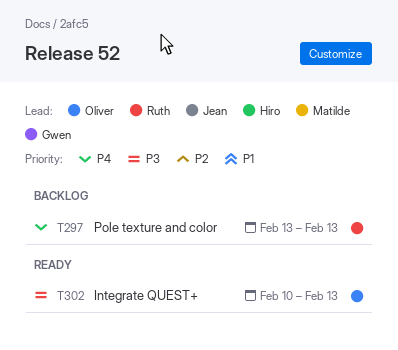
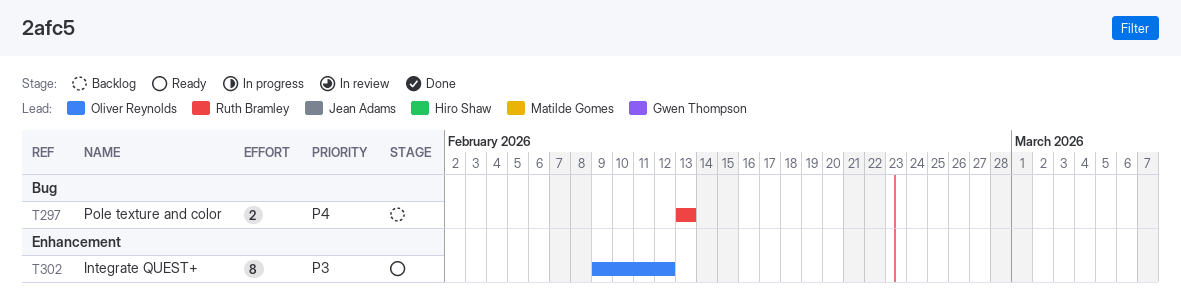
T302, start: Feb 10 -> Feb 9
T302, due: Feb 13 -> Feb 12

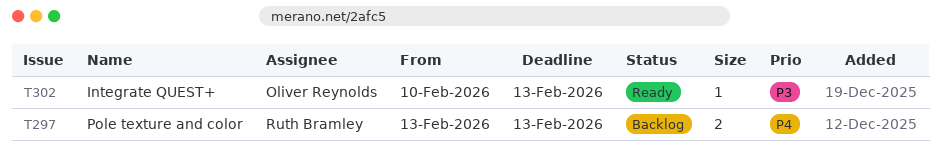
T302, estimate: 8 -> 1
T302, start: Feb 9 -> Feb 10
T302, due: Feb 12 -> Feb 13

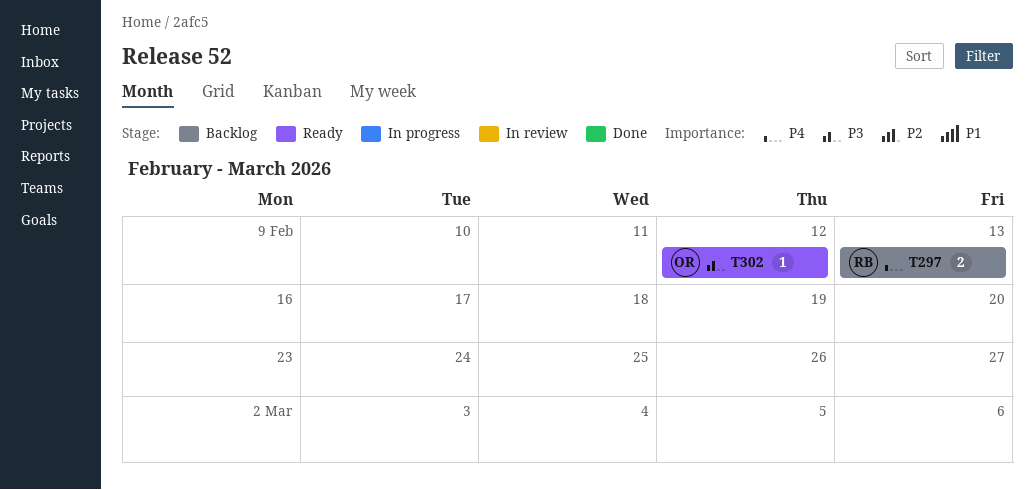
T302, start: Feb 10 -> Feb 12
T302, due: Feb 13 -> Feb 12

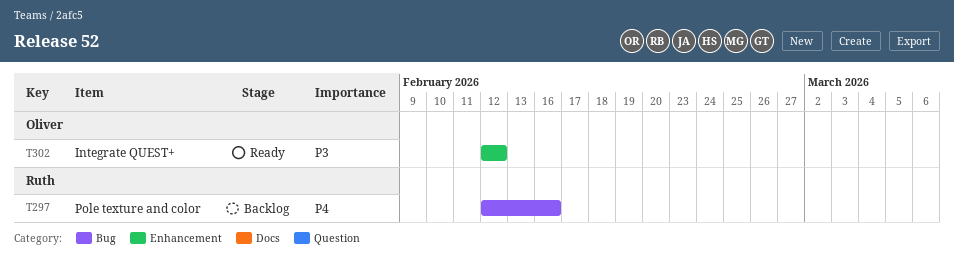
T297, start: Feb 13 -> Feb 12
T297, due: Feb 13 -> Feb 16

